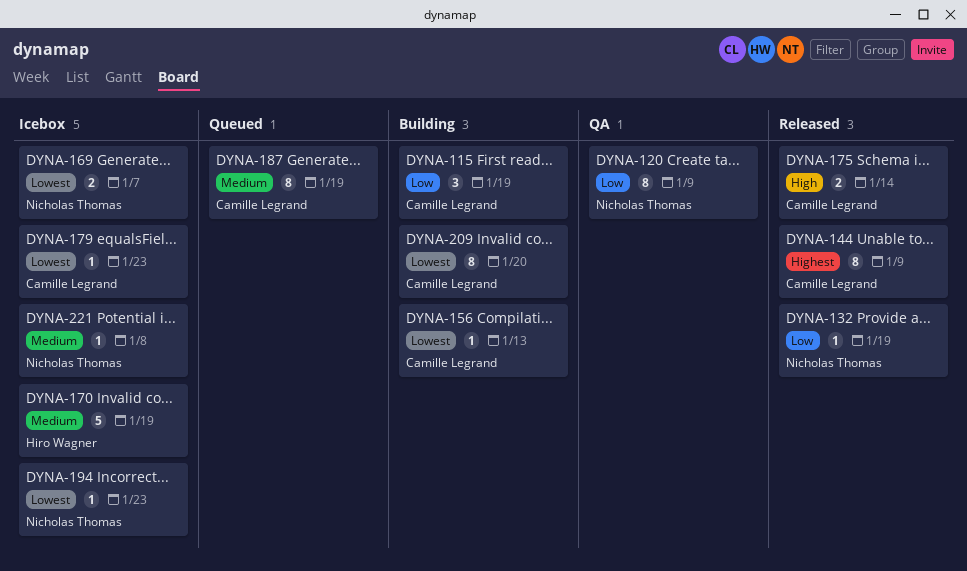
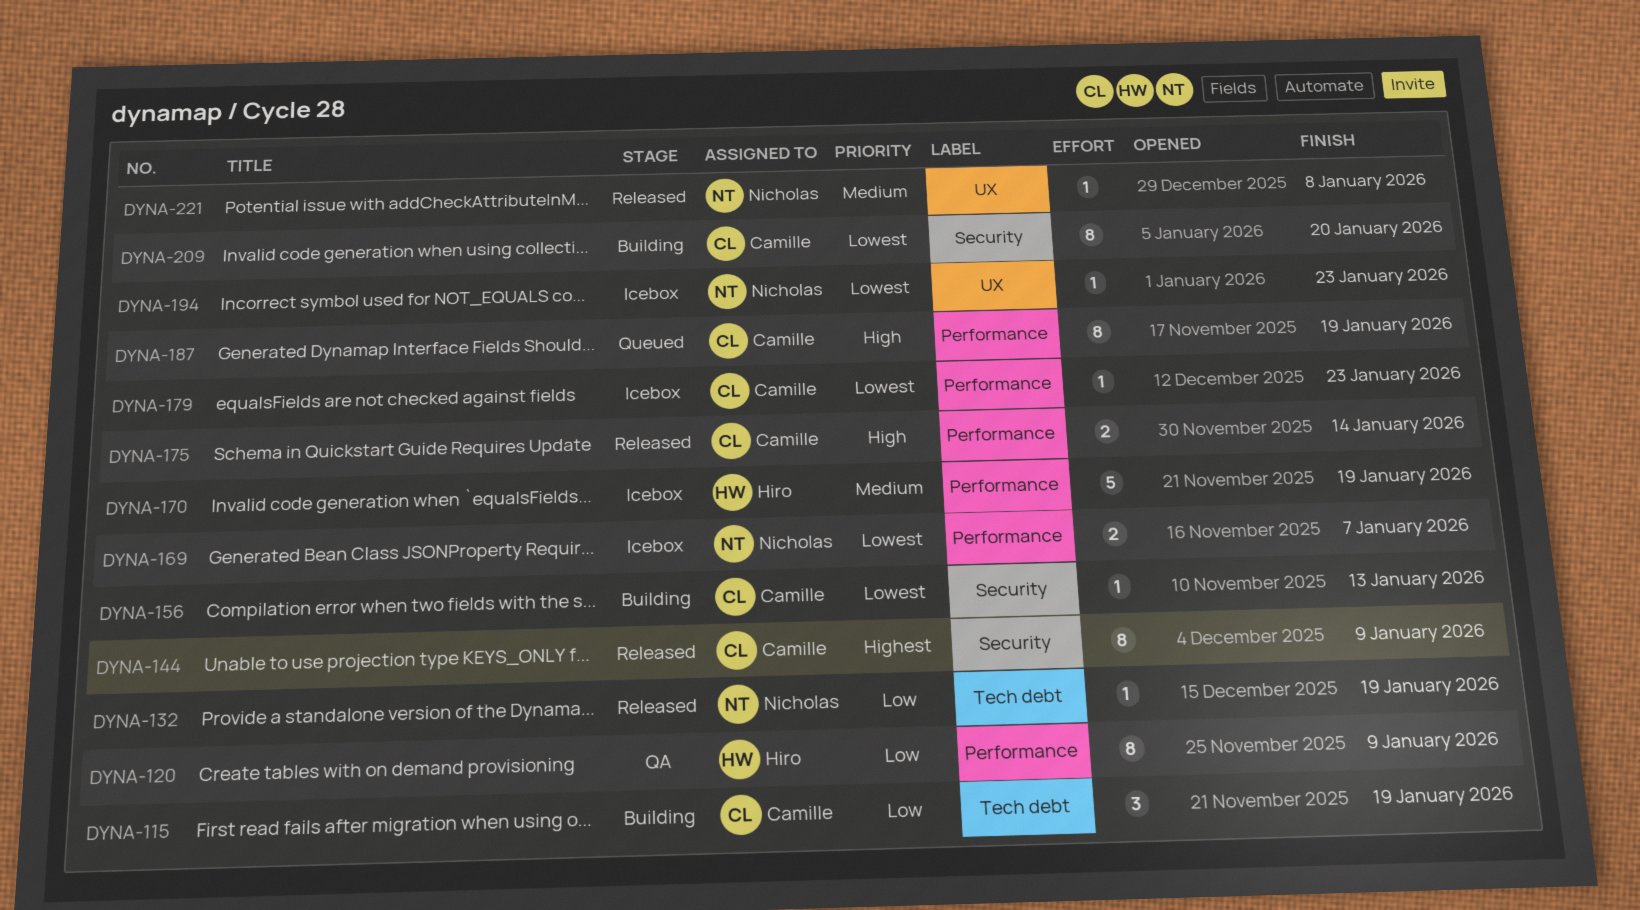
DYNA-120, owner: Nicholas Thomas -> Hiro Wagner
DYNA-187, priority: Medium -> High
DYNA-221, status: Icebox -> Released

